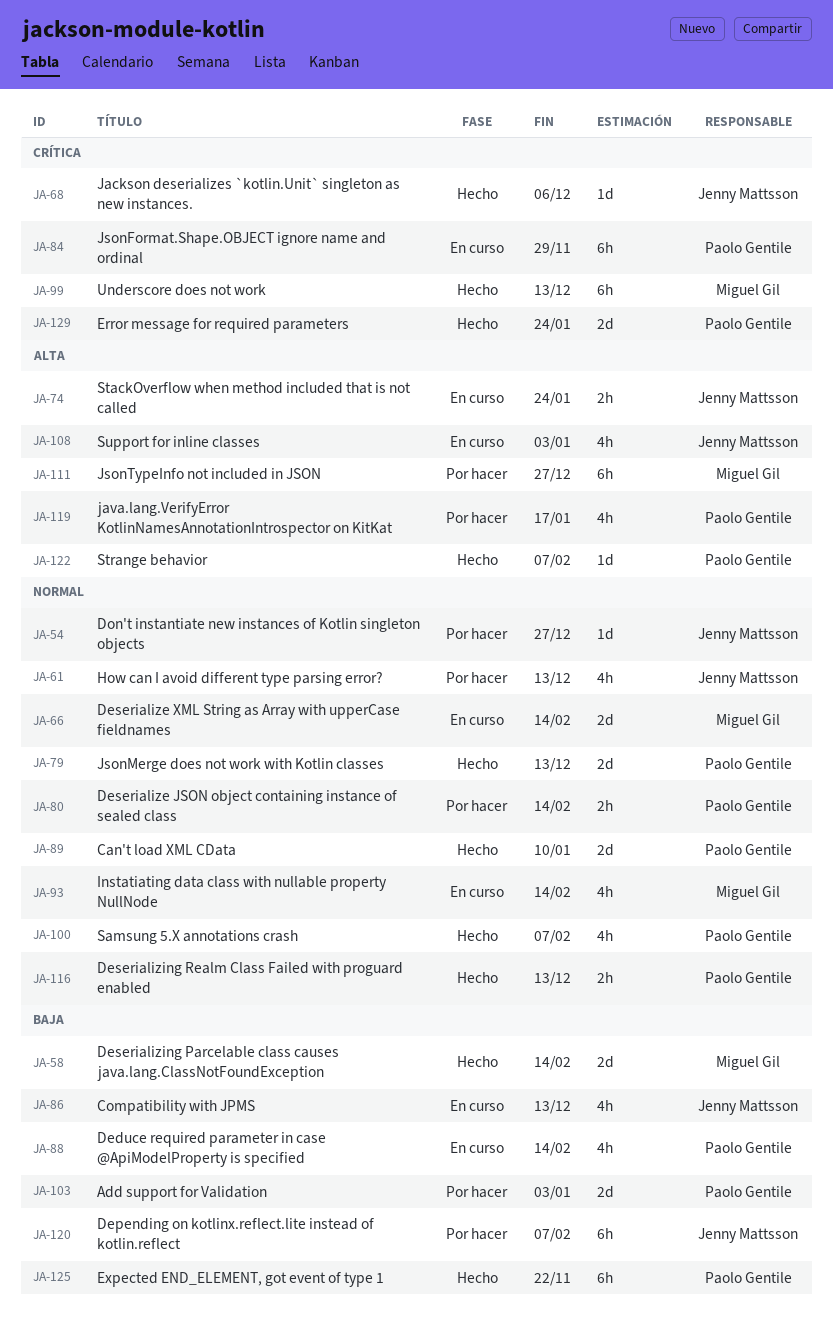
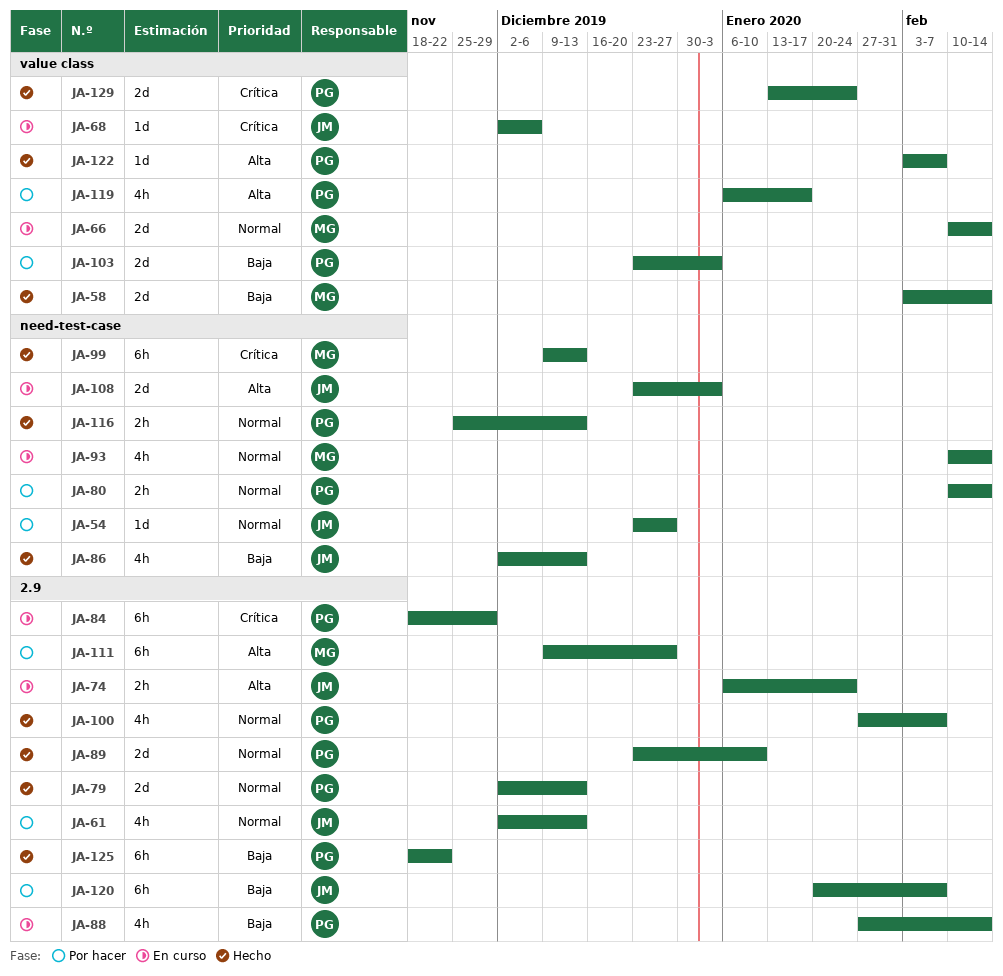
JA-68, status: Hecho -> En curso
JA-86, status: En curso -> Hecho
JA-108, estimate: 4h -> 2d

